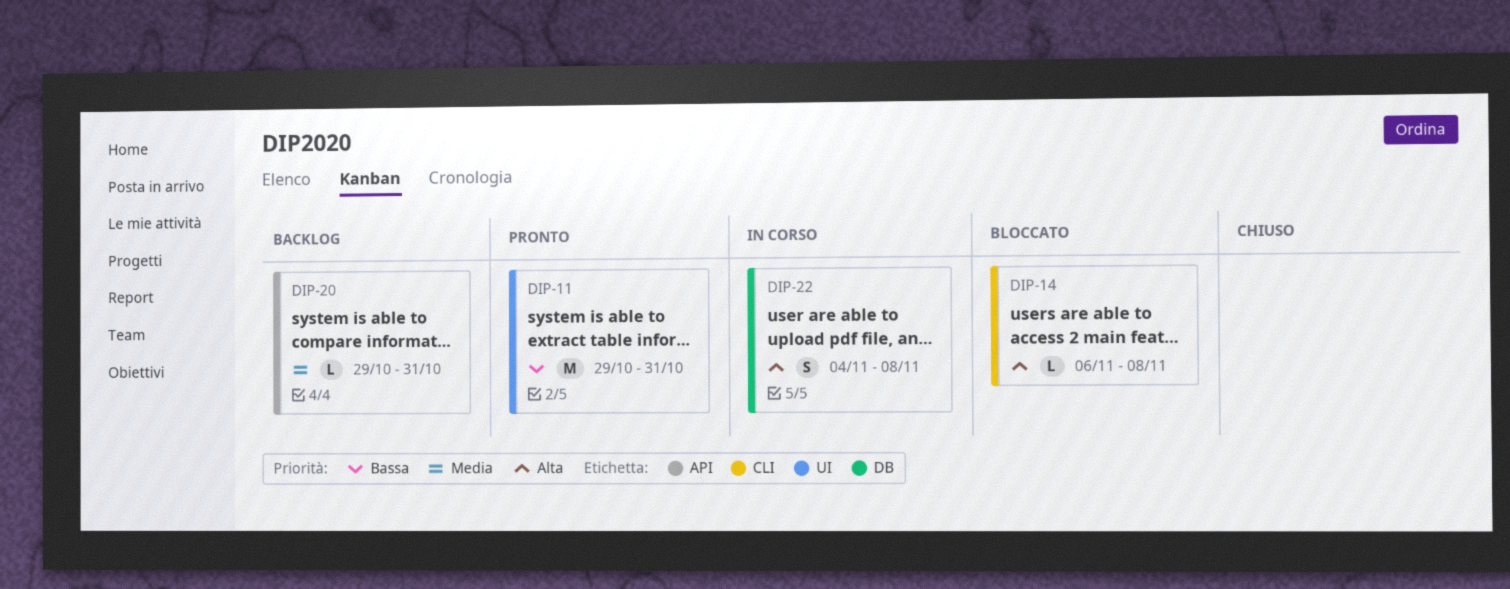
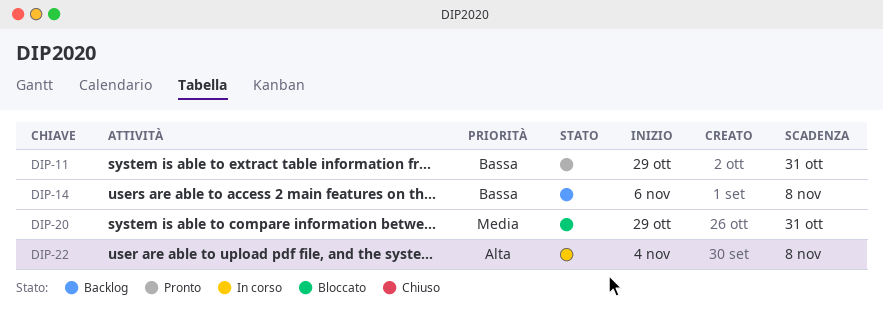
DIP-14, status: Bloccato -> Backlog
DIP-14, priority: Alta -> Bassa
DIP-20, status: Backlog -> Bloccato

